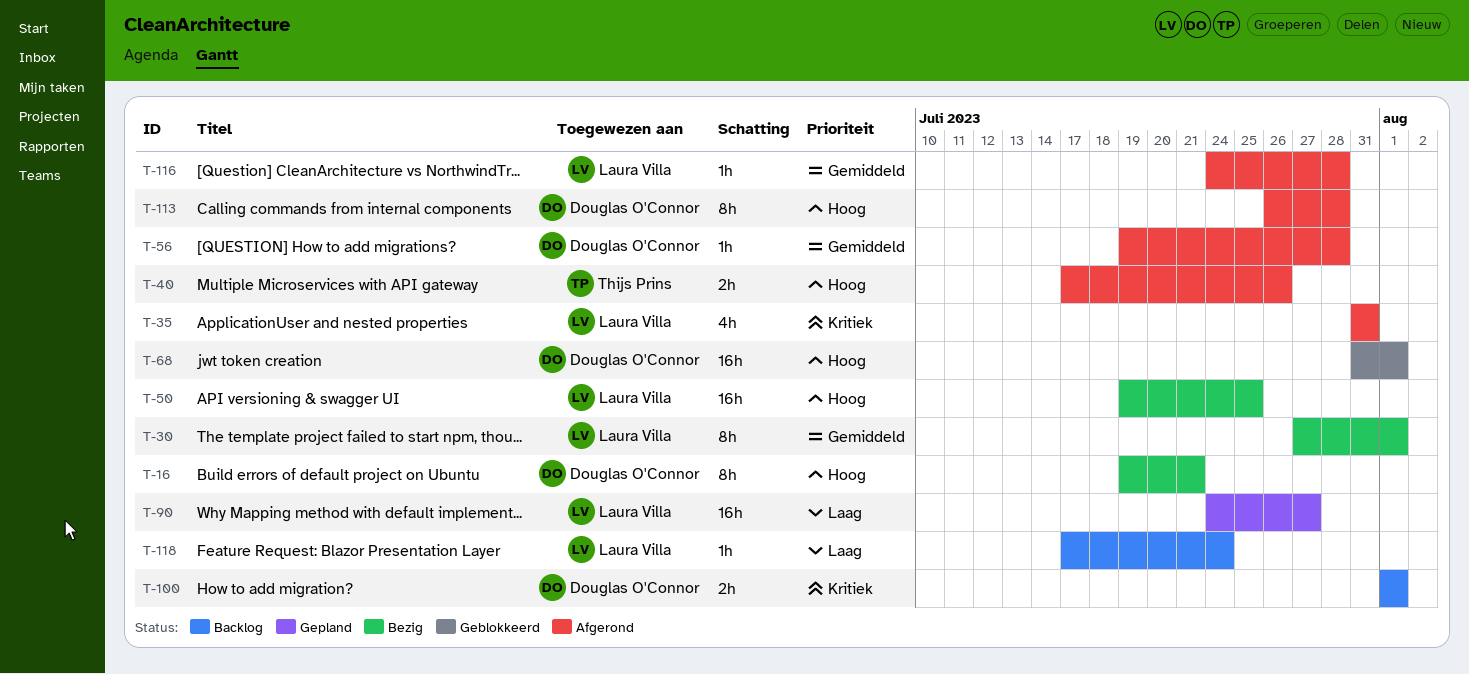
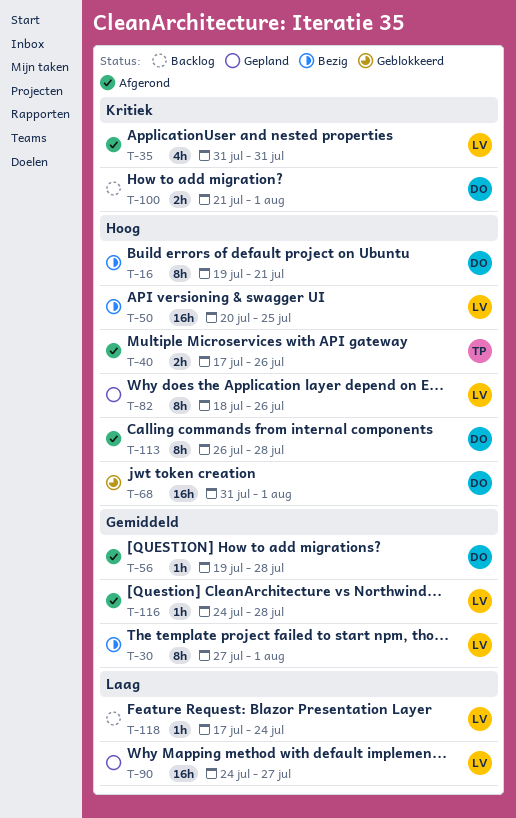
T-50, start: Jul 19 -> Jul 20
T-82: none -> present
T-100, start: Aug 1 -> Jul 21

